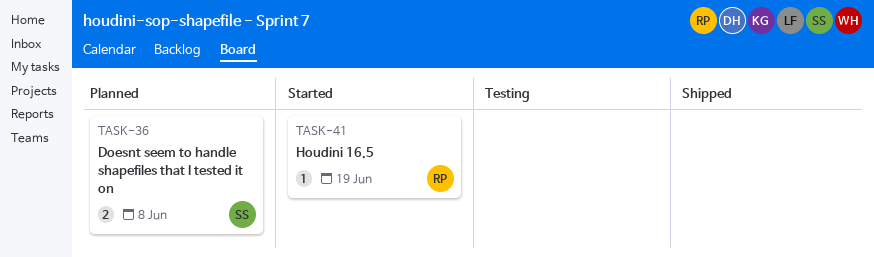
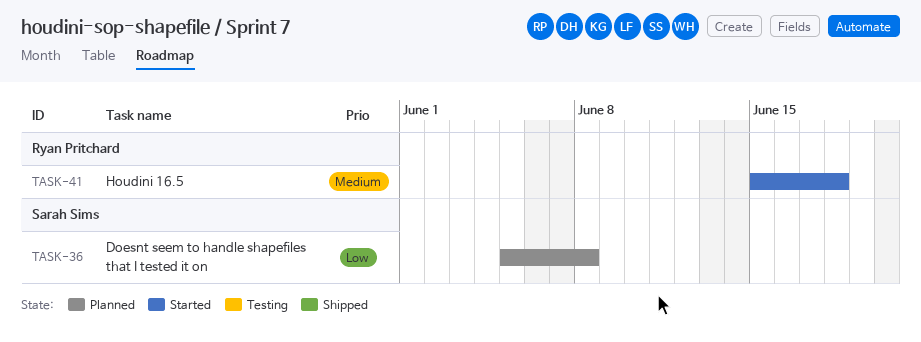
TASK-41, due: Jun 19 -> Jun 18

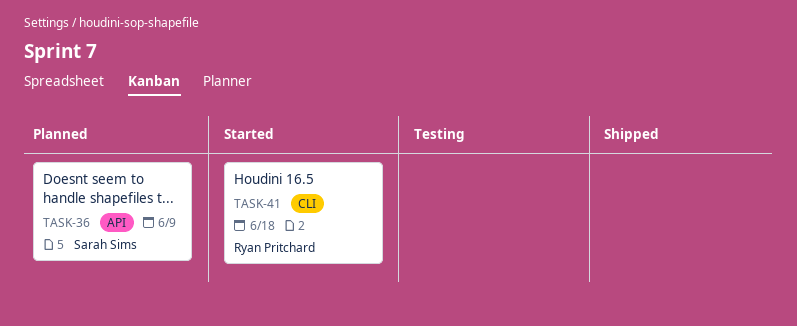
TASK-36, due: Jun 8 -> Jun 9

